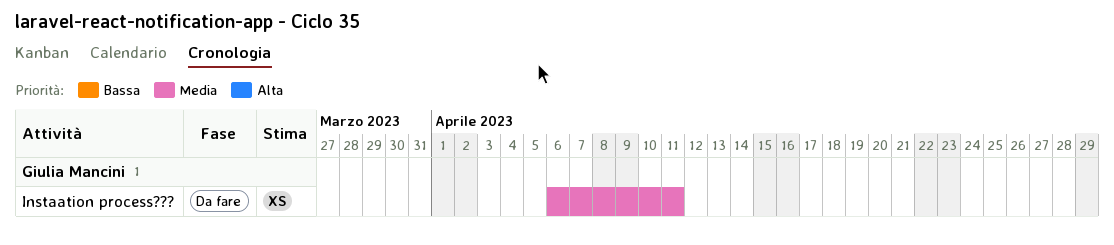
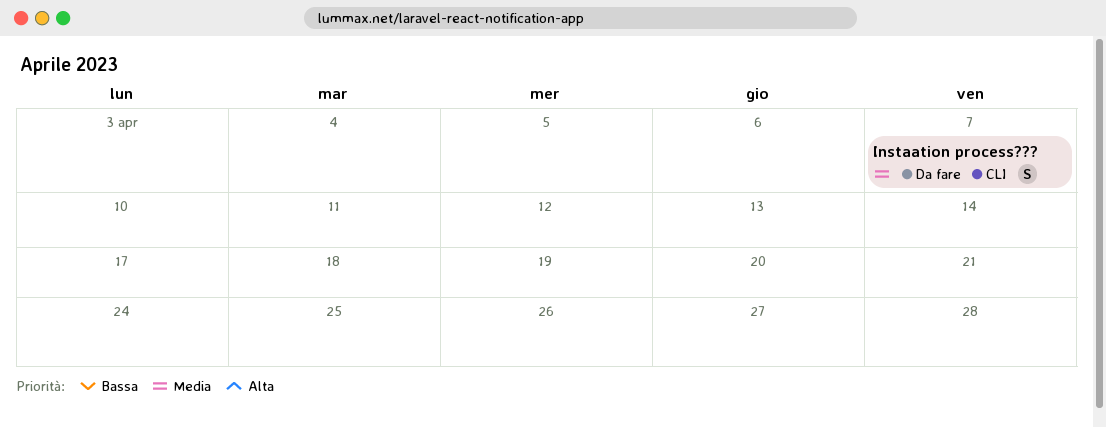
Instaation process???, estimate: XS -> S
Instaation process???, due: Apr 11 -> Apr 7

